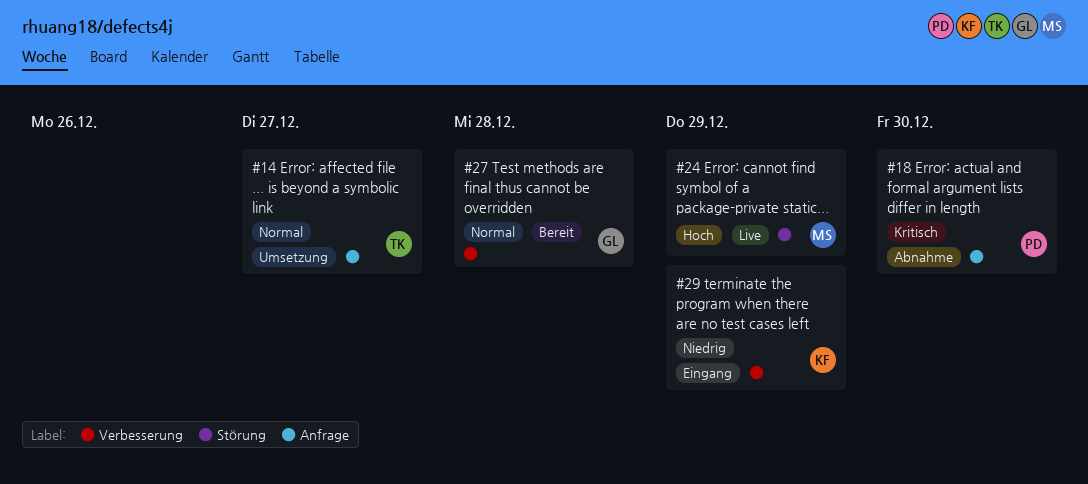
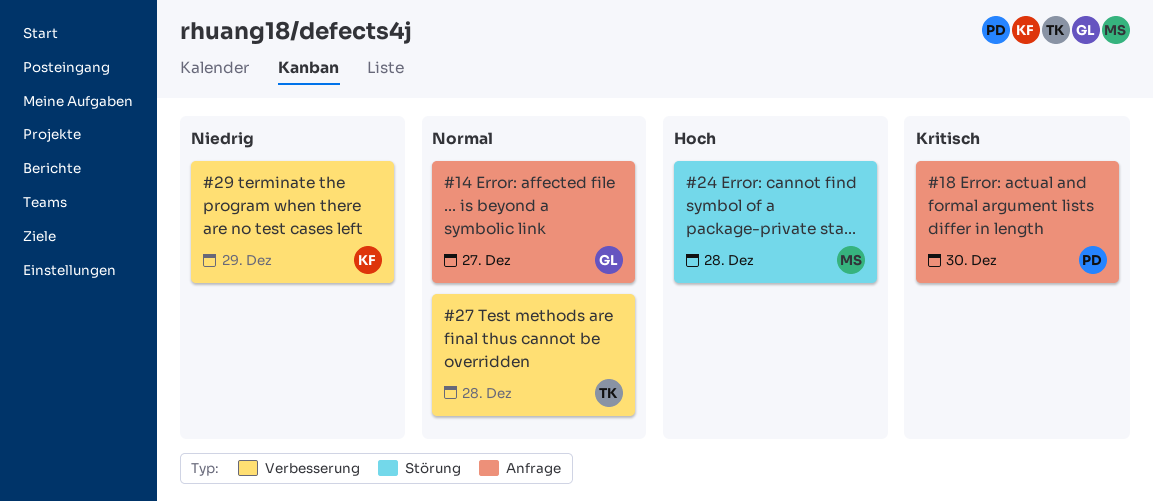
#14, owner: TK -> GL
#24, due: Dec 29 -> Dec 28
#27, owner: GL -> TK

